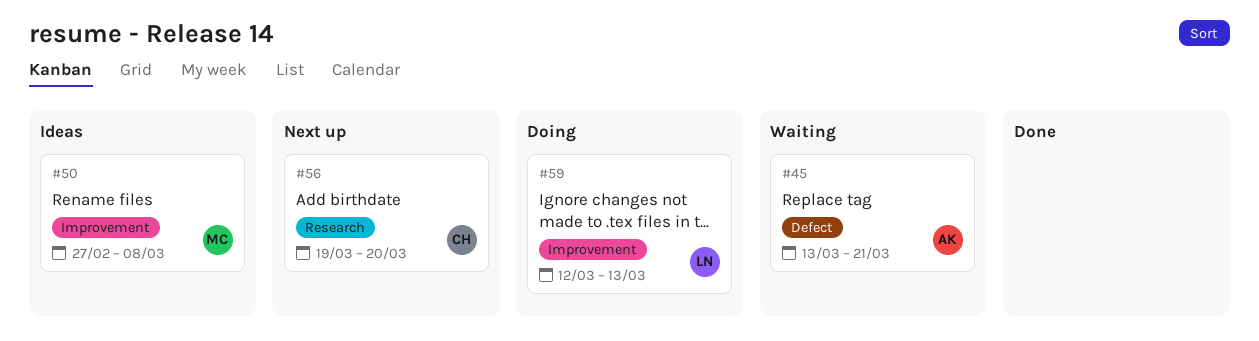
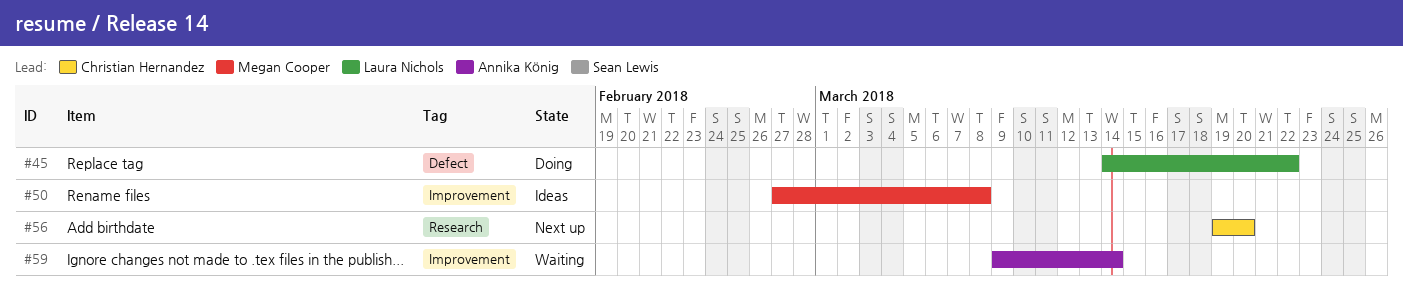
#45, status: Waiting -> Doing
#45, owner: Annika König -> Laura Nichols
#45, start: Mar 13 -> Mar 14
#45, due: Mar 21 -> Mar 22
#59, status: Doing -> Waiting
#59, owner: Laura Nichols -> Annika König
#59, start: Mar 12 -> Mar 9
#59, due: Mar 13 -> Mar 14

